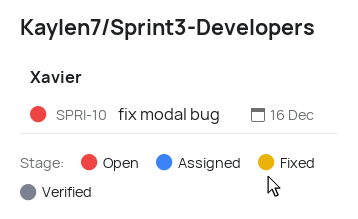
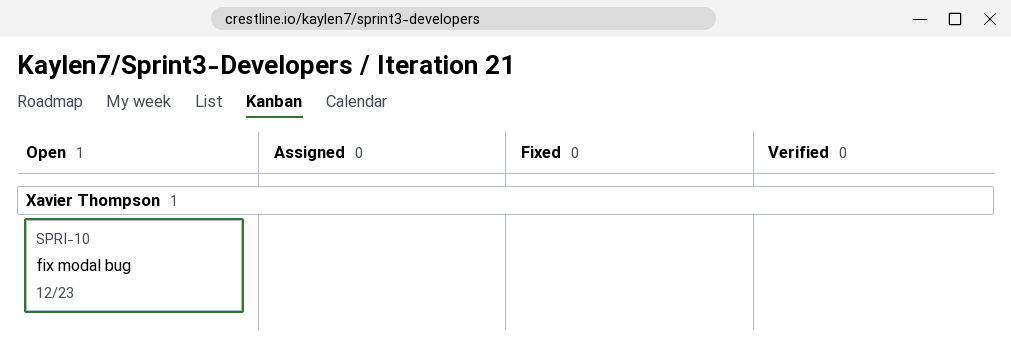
SPRI-10, due: Dec 16 -> Dec 23

